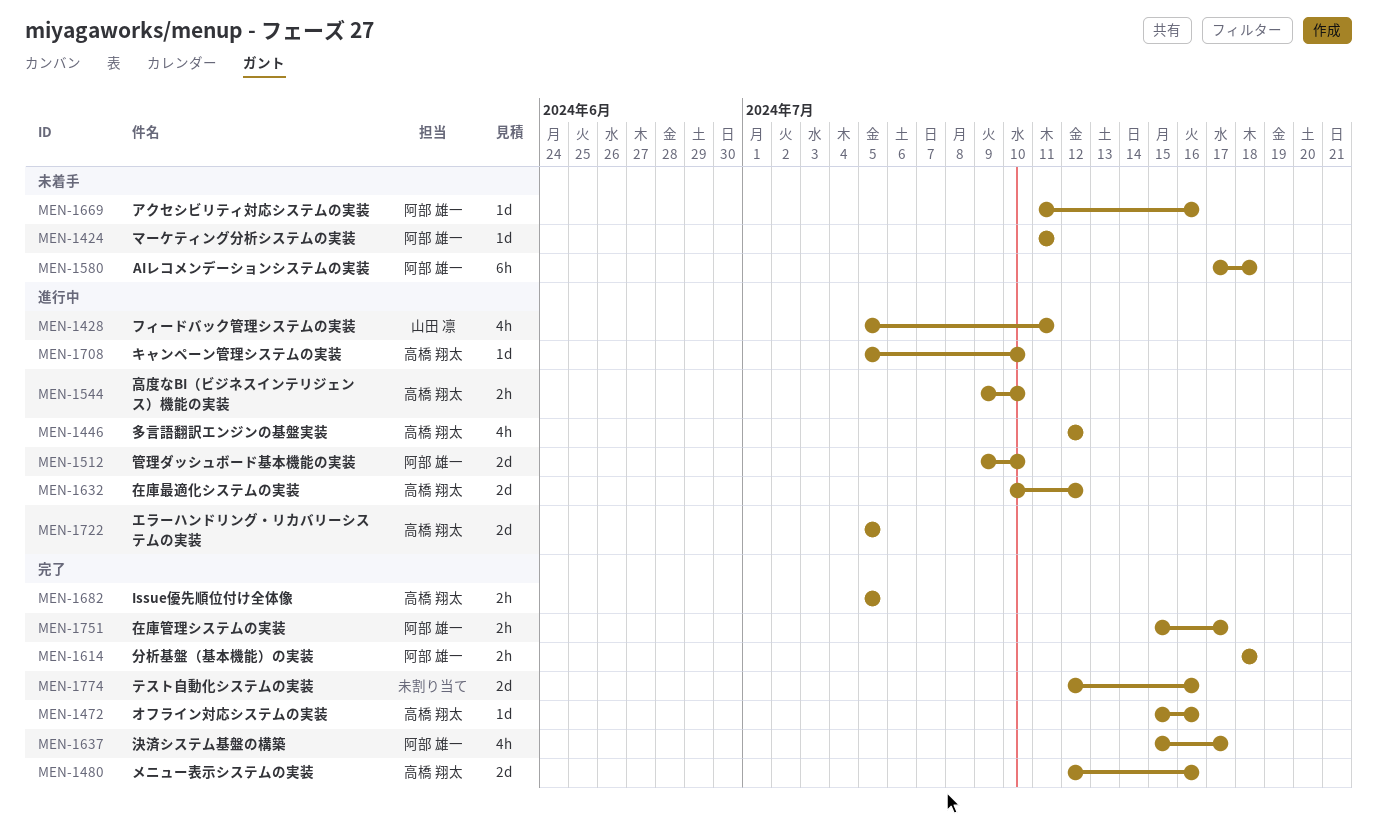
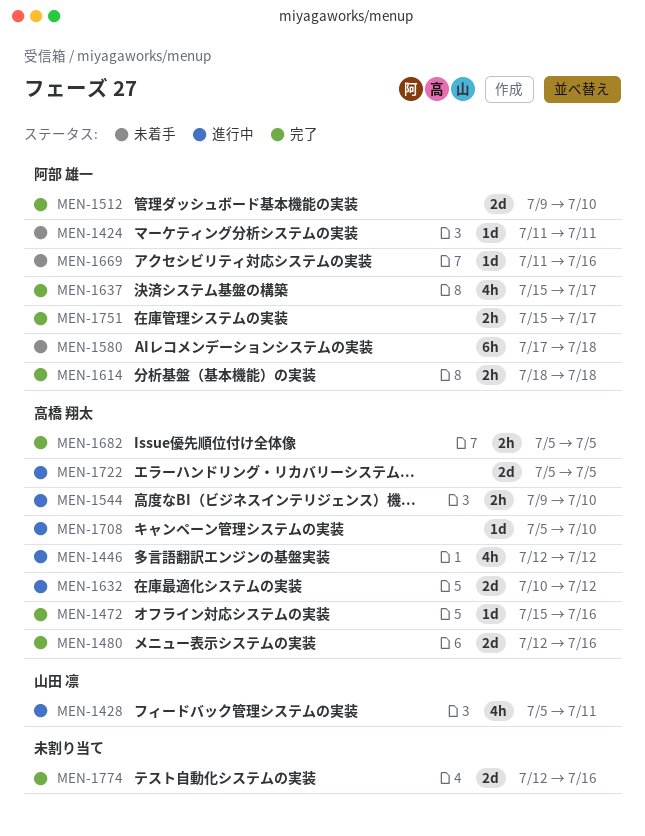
MEN-1512, status: 進行中 -> 完了

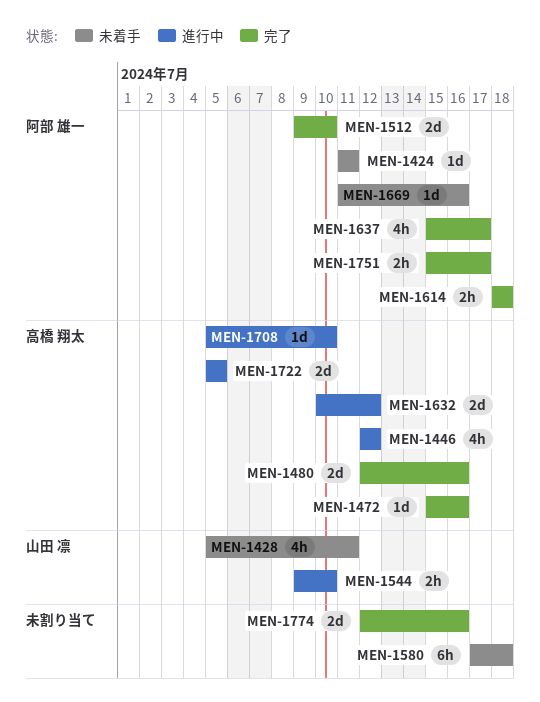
MEN-1428, status: 進行中 -> 未着手
MEN-1544, owner: 高橋 翔太 -> 山田 凛
MEN-1580, owner: 阿部 雄一 -> none
MEN-1682: present -> none

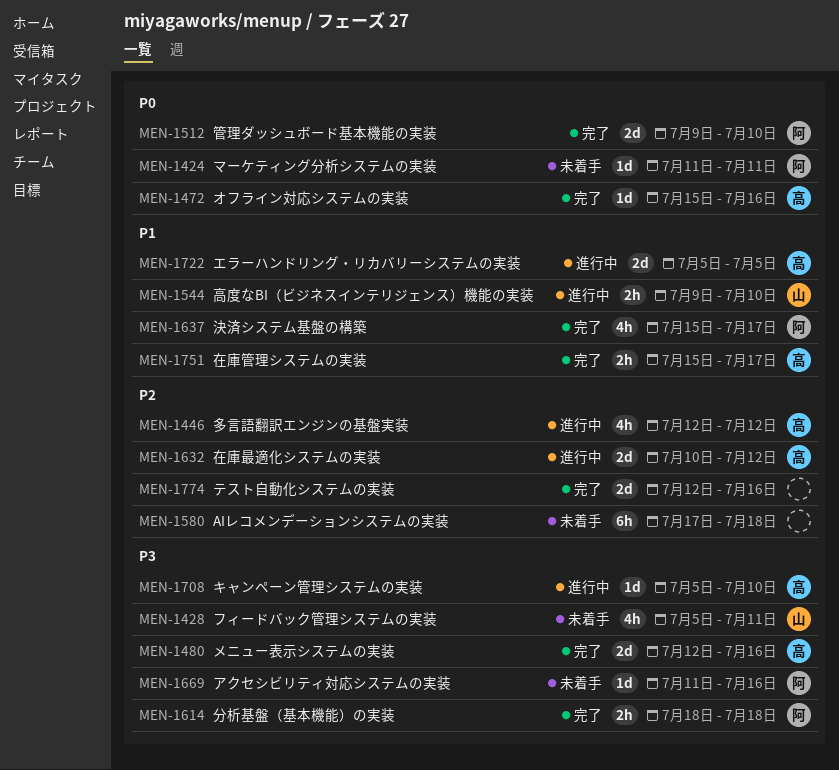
MEN-1751, owner: 阿部 雄一 -> 高橋 翔太

